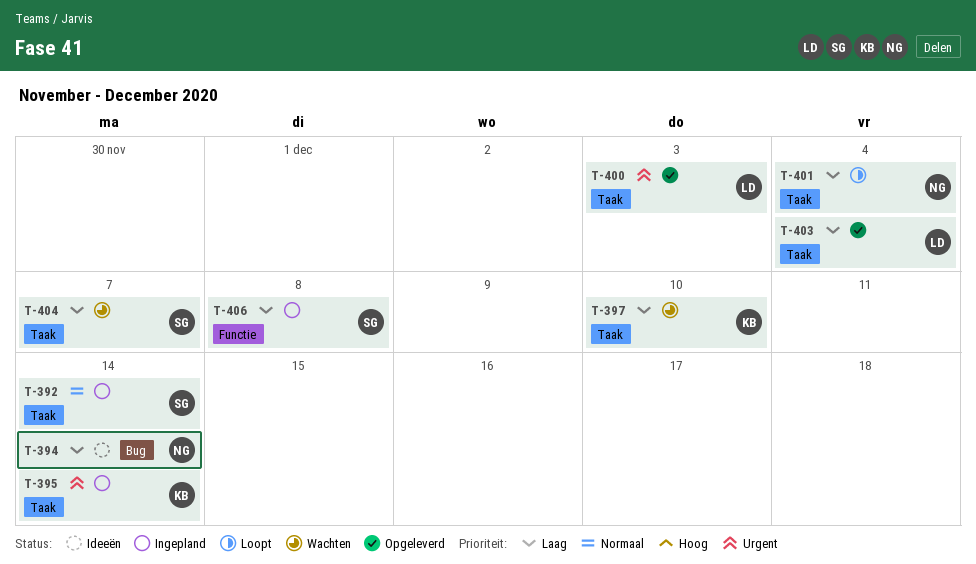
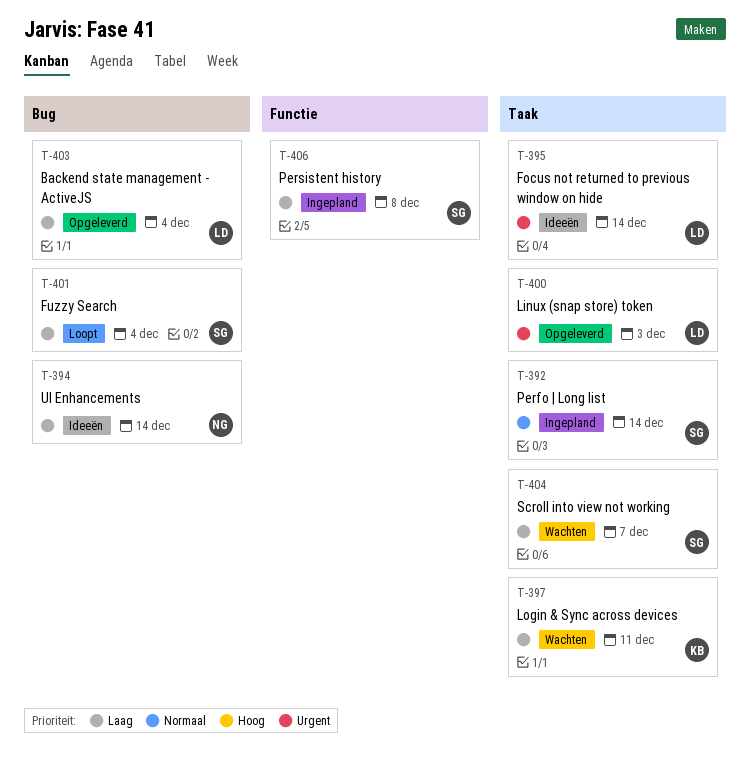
T-395, status: Ingepland -> Ideeën
T-395, owner: KB -> LD
T-397, due: Dec 10 -> Dec 11
T-401, owner: NG -> SG
T-401, label: Taak -> Bug
T-403, label: Taak -> Bug

